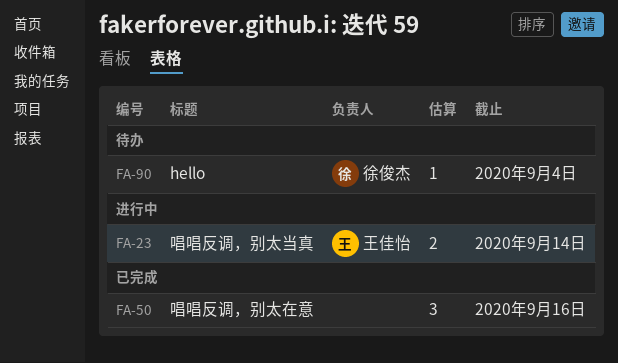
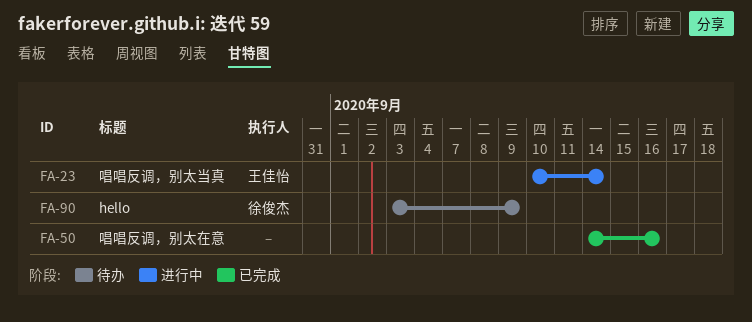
FA-90, due: Sep 4 -> Sep 9

